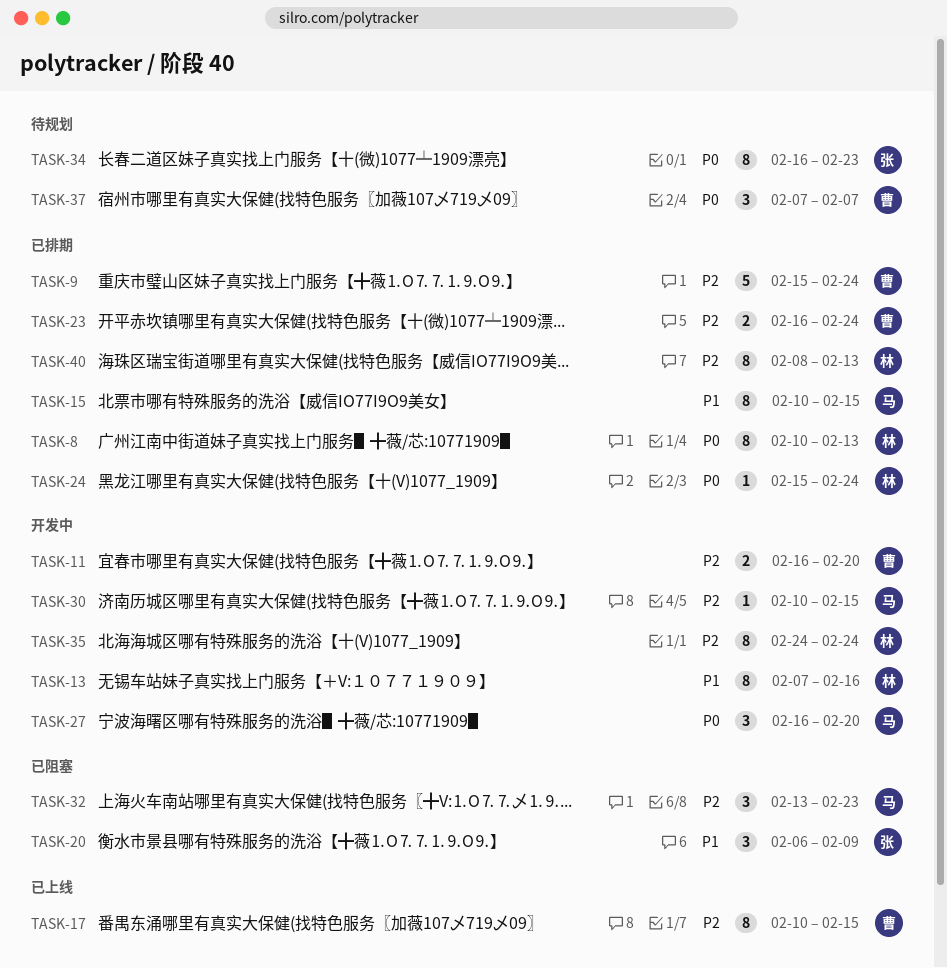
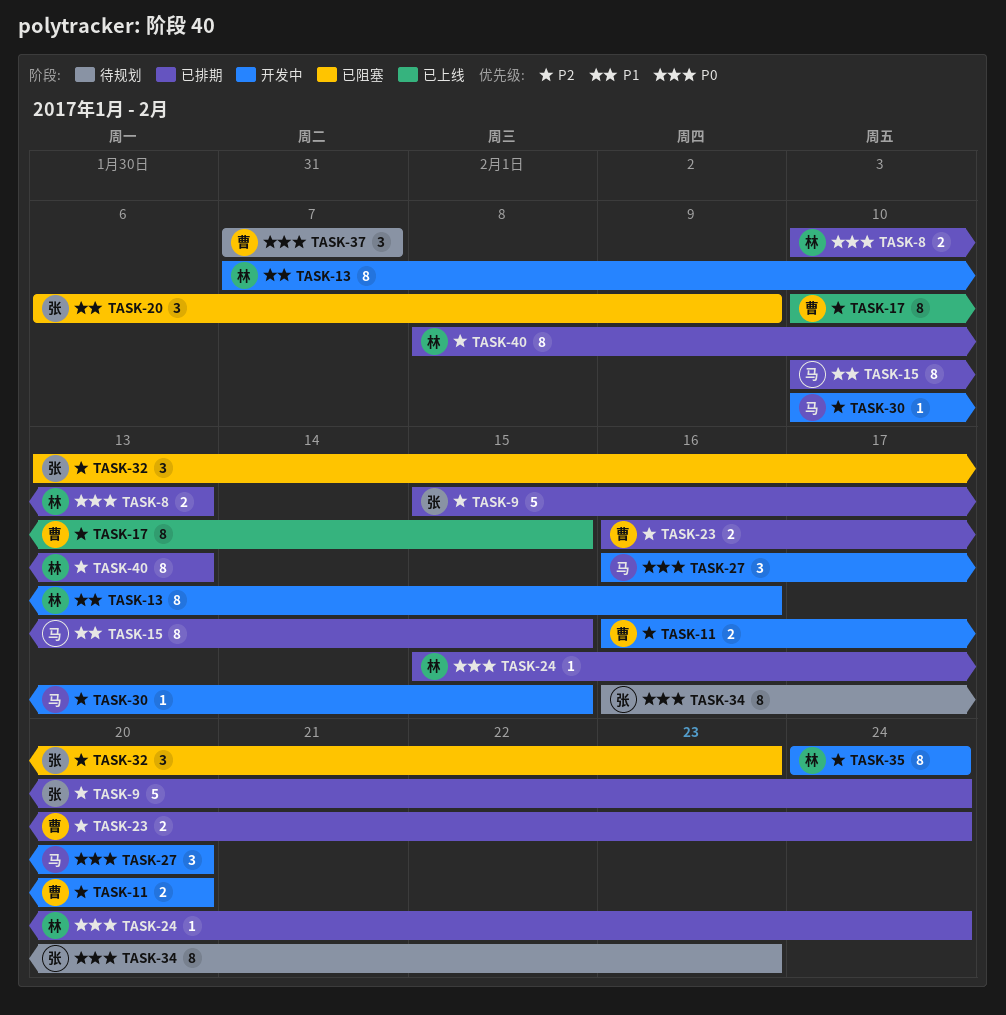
TASK-8, estimate: 8 -> 2
TASK-9, owner: 曹 -> 张
TASK-32, owner: 马 -> 张

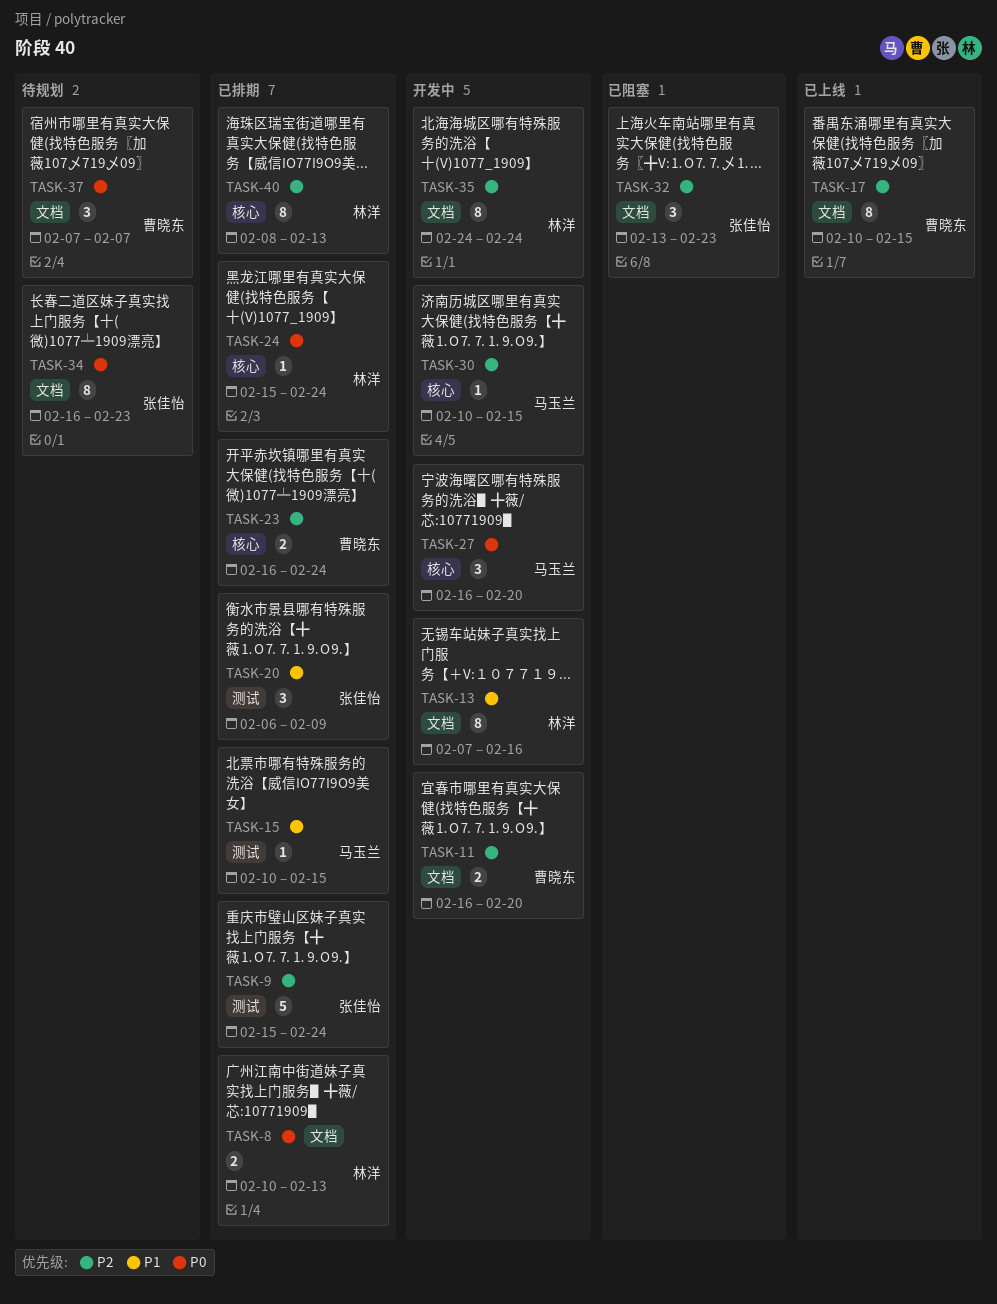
TASK-15, estimate: 8 -> 1
TASK-20, status: 已阻塞 -> 已排期

